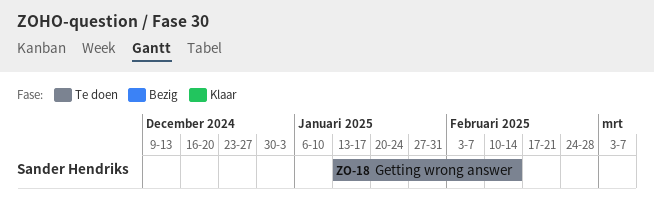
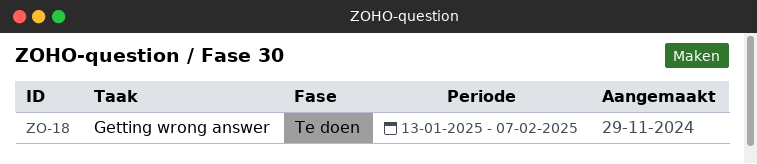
ZO-18, due: Feb 14 -> Feb 7

